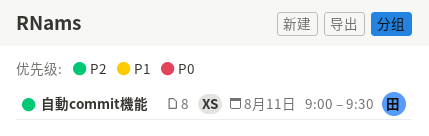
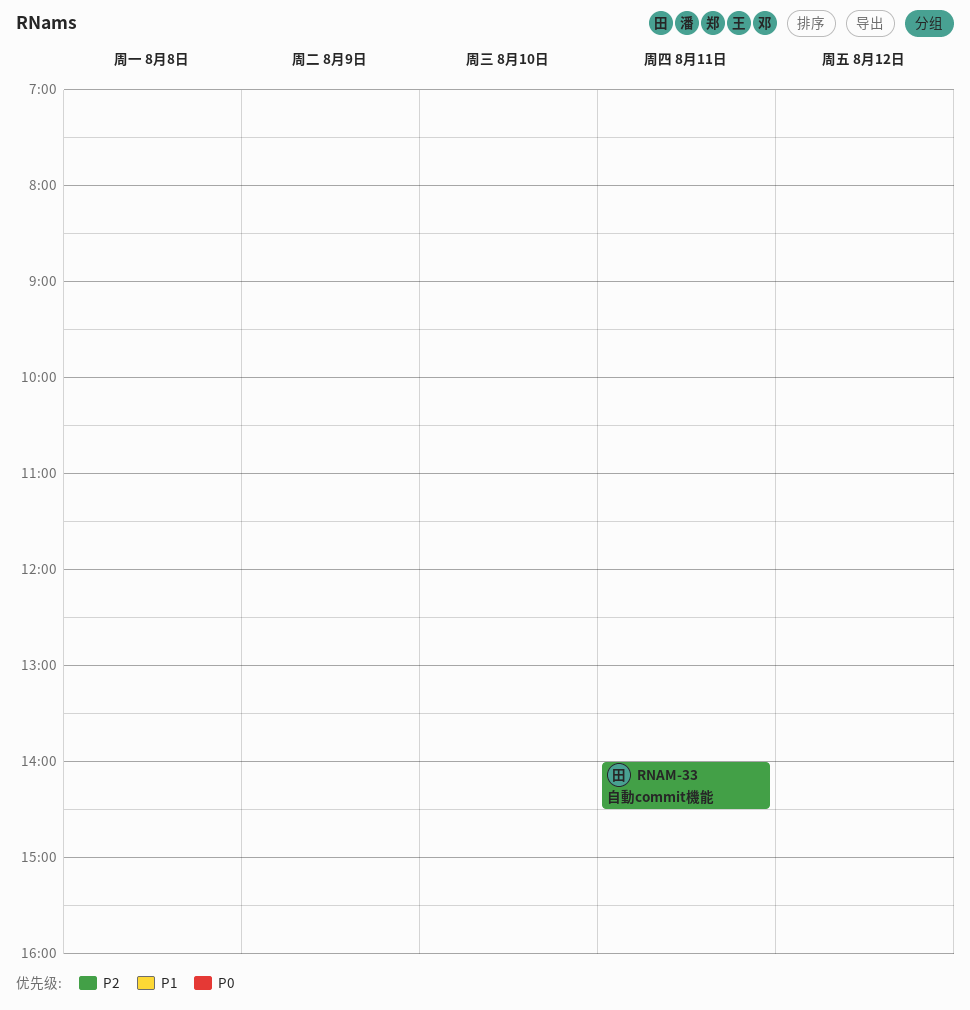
自動commit機能, begins: 09:00 -> 14:00
自動commit機能, ends: 09:30 -> 14:30

